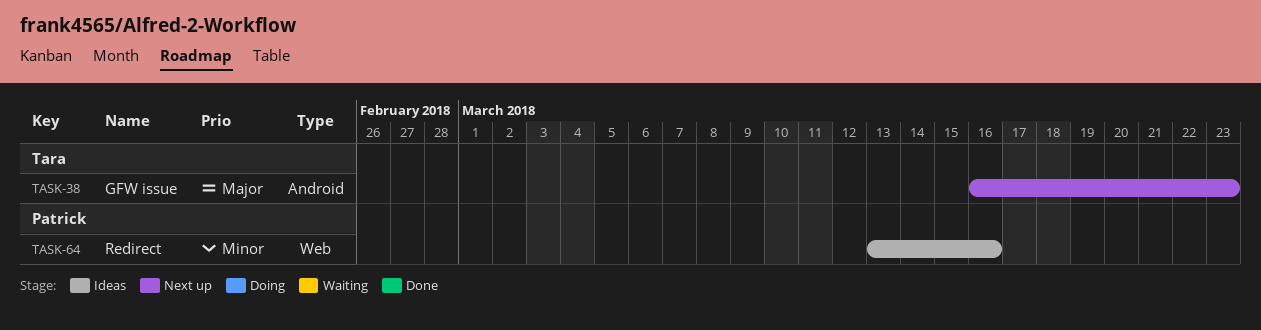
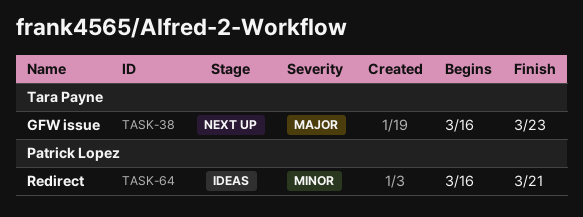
TASK-64, start: Mar 13 -> Mar 16
TASK-64, due: Mar 16 -> Mar 21

